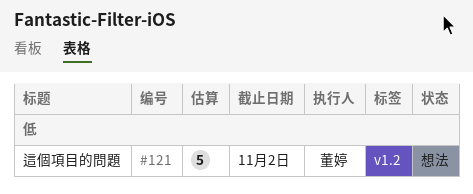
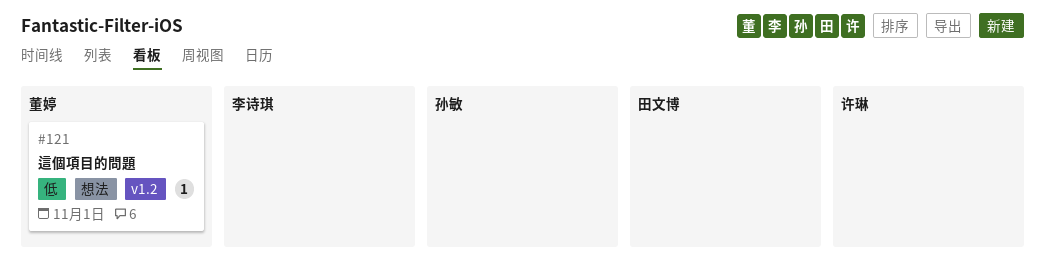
#121, estimate: 5 -> 1
#121, due: Nov 2 -> Nov 1

